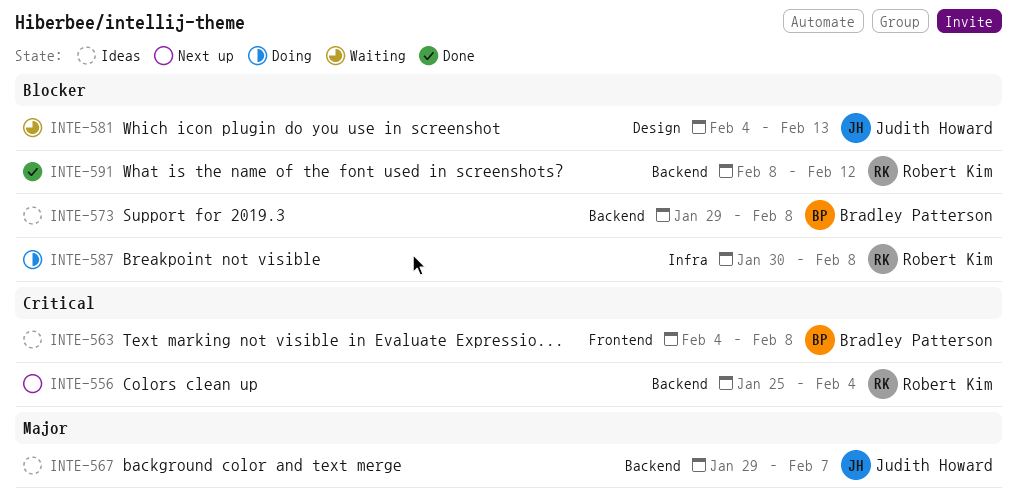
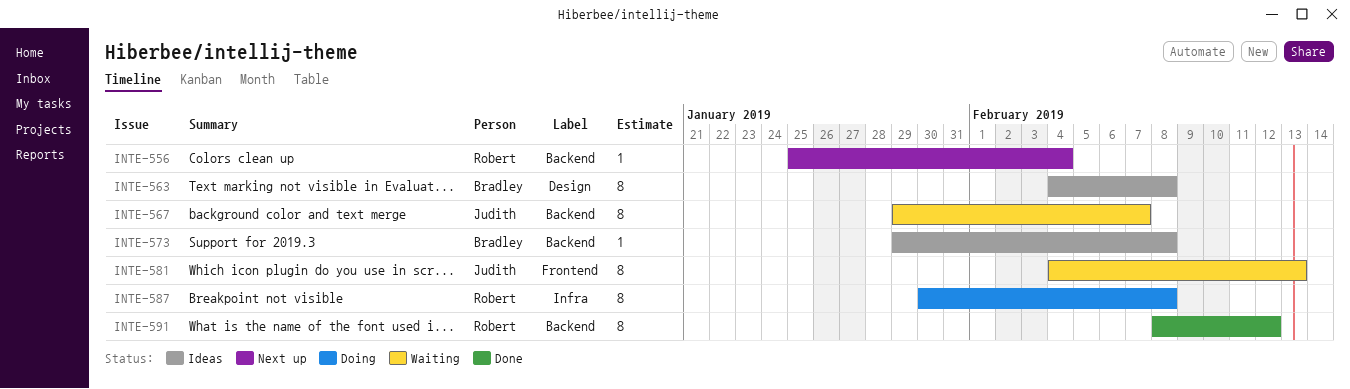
INTE-563, label: Frontend -> Design
INTE-567, status: Ideas -> Waiting
INTE-581, label: Design -> Frontend

